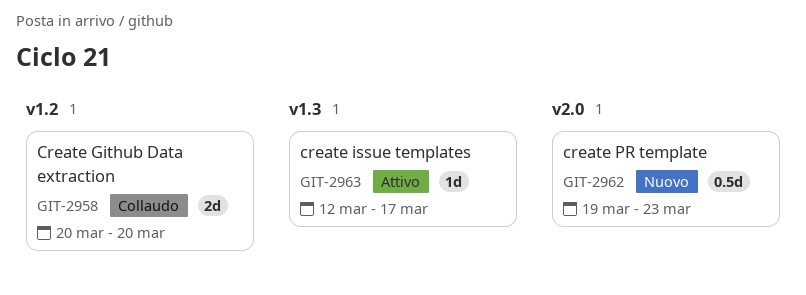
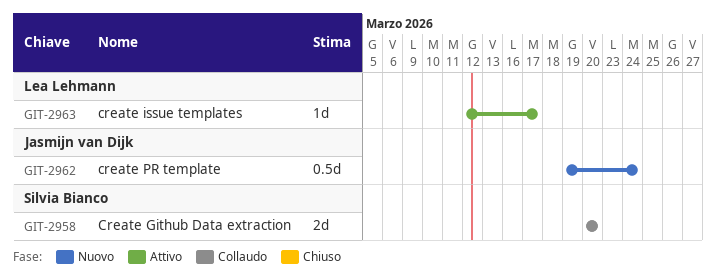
GIT-2962, due: Mar 23 -> Mar 24

